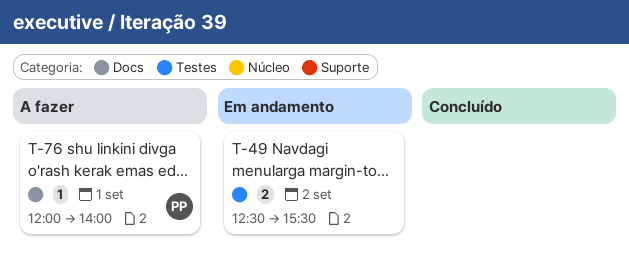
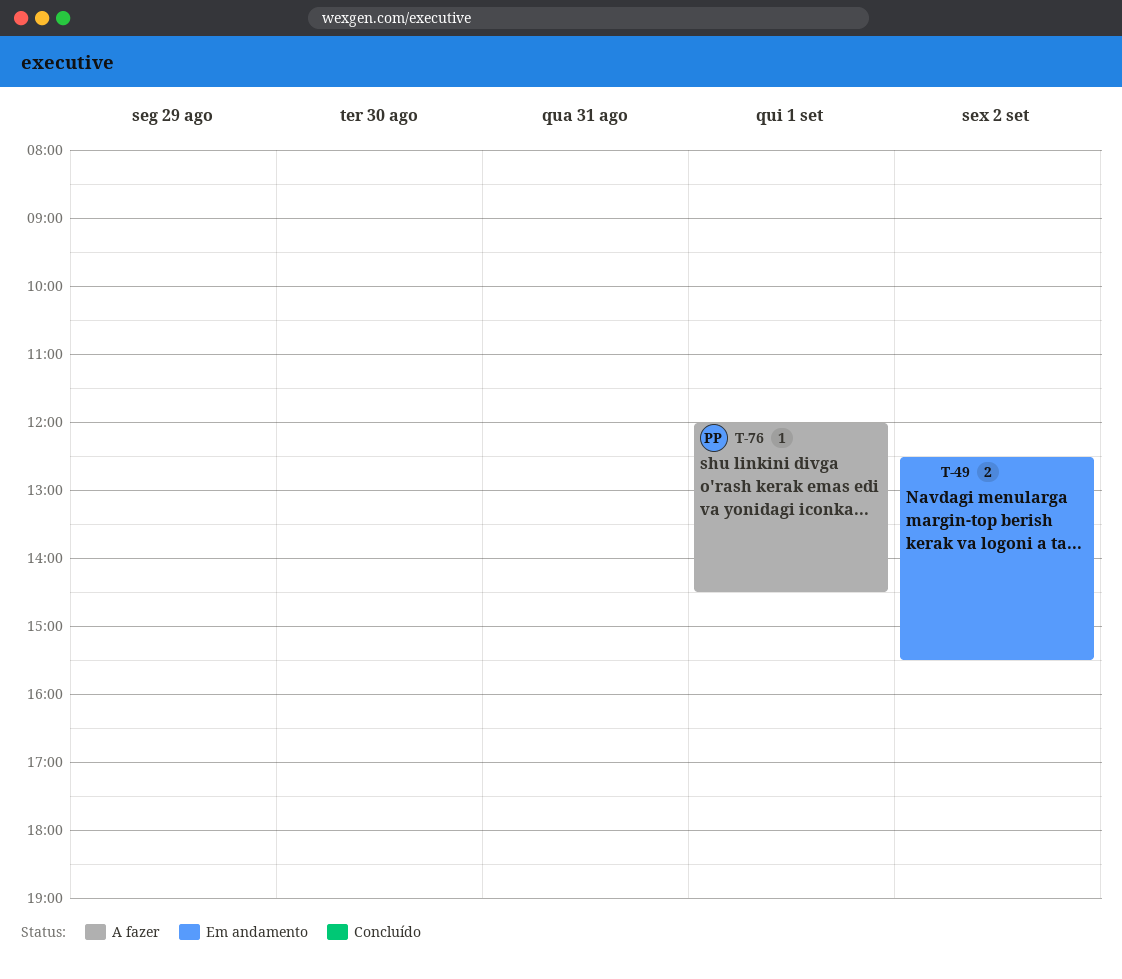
T-76, ends: 14:00 -> 14:30

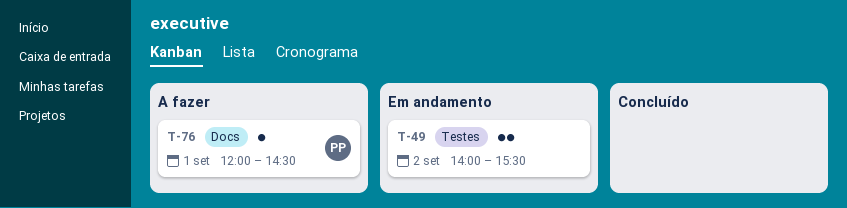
T-49, begins: 12:30 -> 14:00

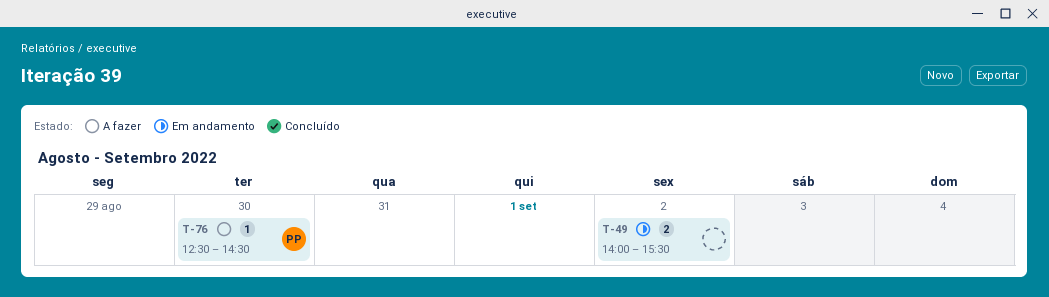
T-76, day: Sep 1 -> Aug 30
T-76, begins: 12:00 -> 12:30

